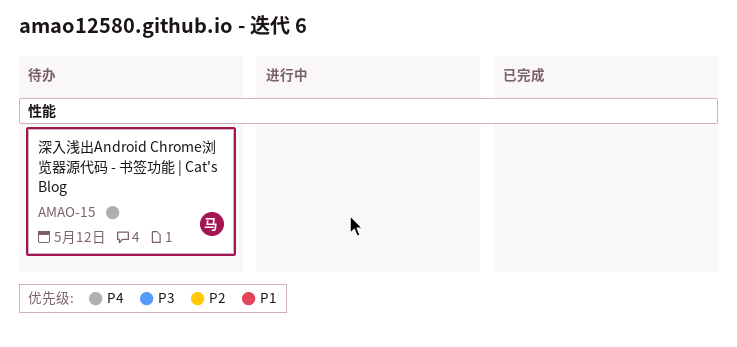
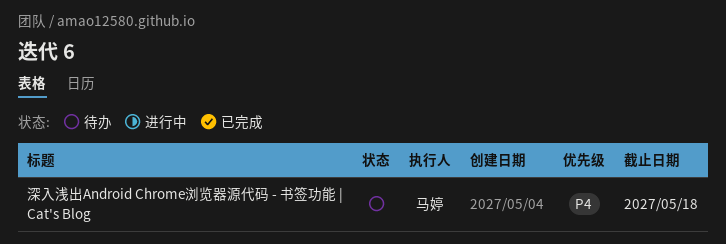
深入浅出Android Chrome浏览器源代码 - 书签功能 | Cat's Blog, due: May 12 -> May 18

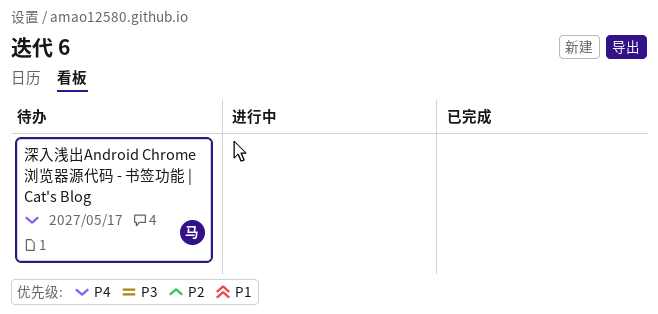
深入浅出Android Chrome浏览器源代码 - 书签功能 | Cat's Blog, due: May 18 -> May 17

